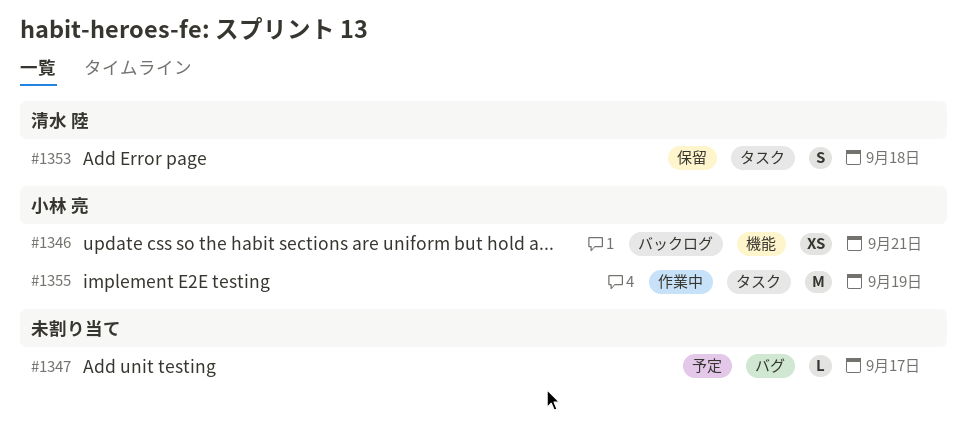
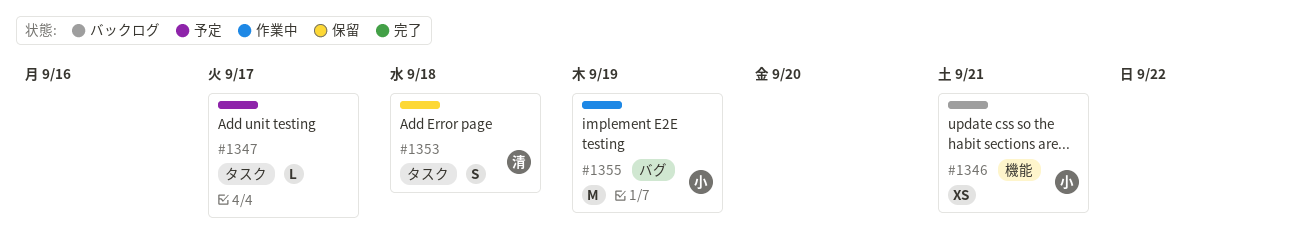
#1347, label: バグ -> タスク
#1355, label: タスク -> バグ

